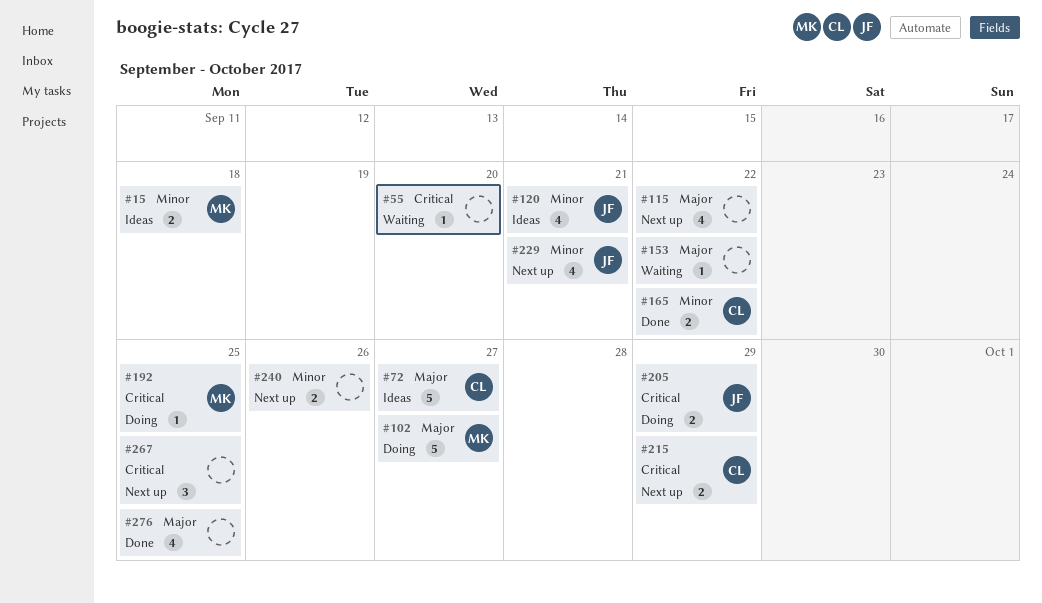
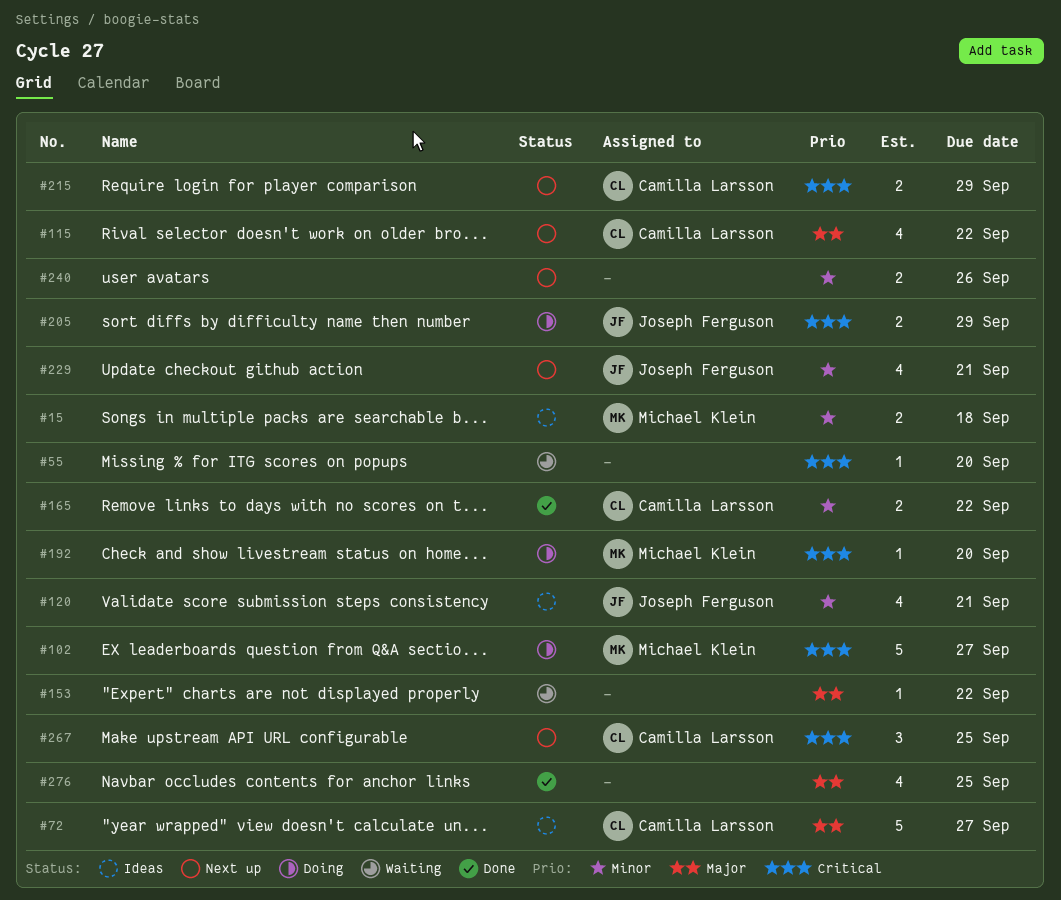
#102, priority: Major -> Critical
#115, owner: none -> Camilla Larsson
#192, due: Sep 25 -> Sep 20
#267, owner: none -> Camilla Larsson

